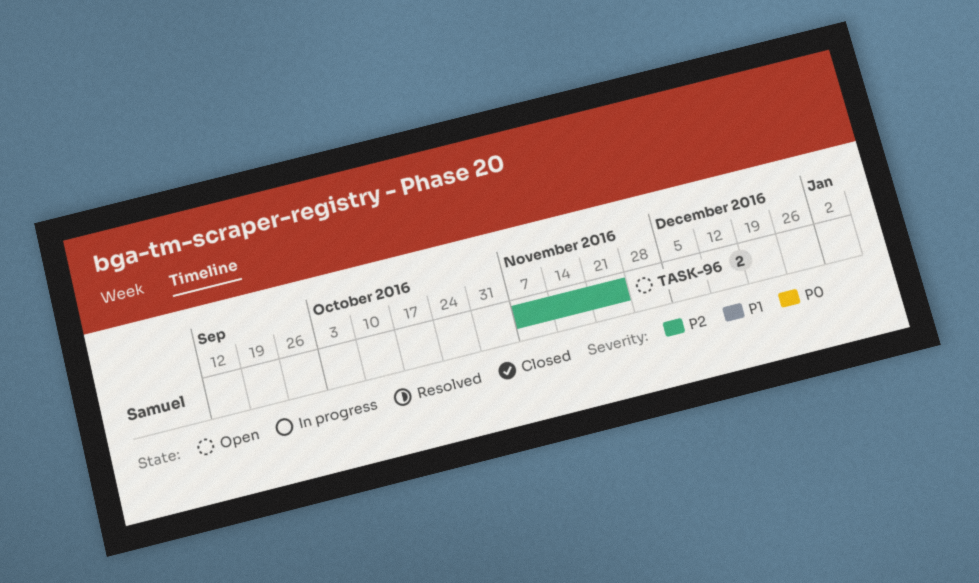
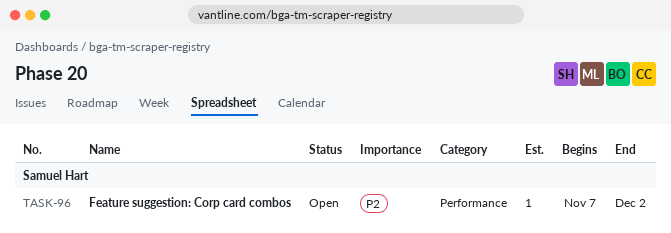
TASK-96, estimate: 2 -> 1
TASK-96, due: Nov 25 -> Dec 2

